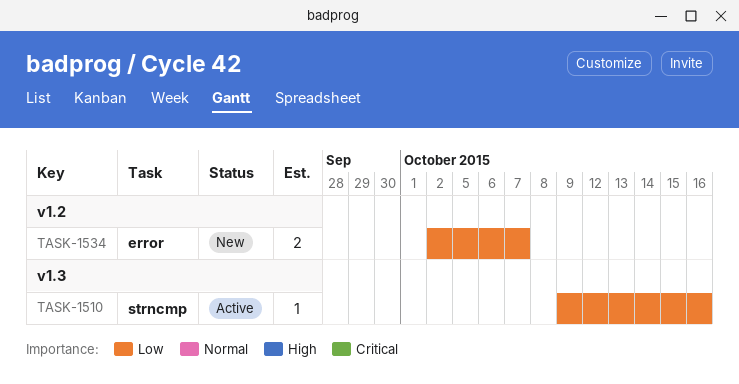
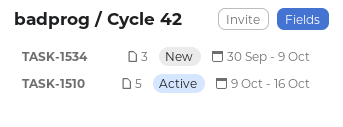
TASK-1534, start: Oct 2 -> Sep 30
TASK-1534, due: Oct 7 -> Oct 9

